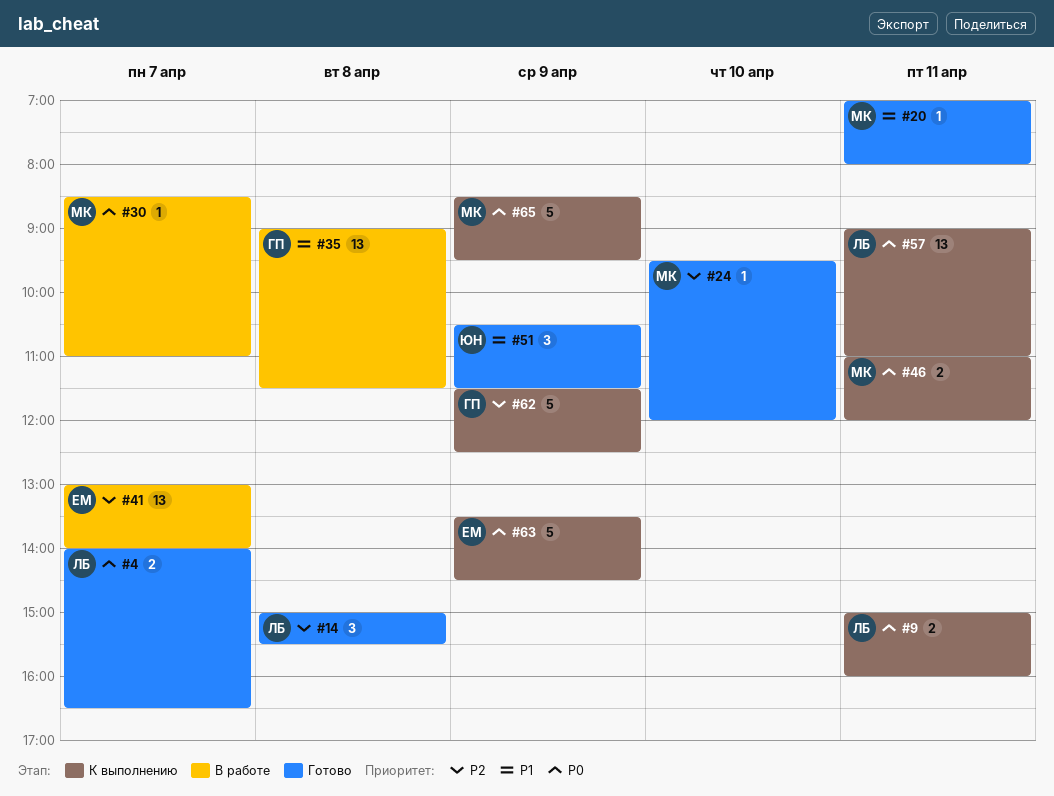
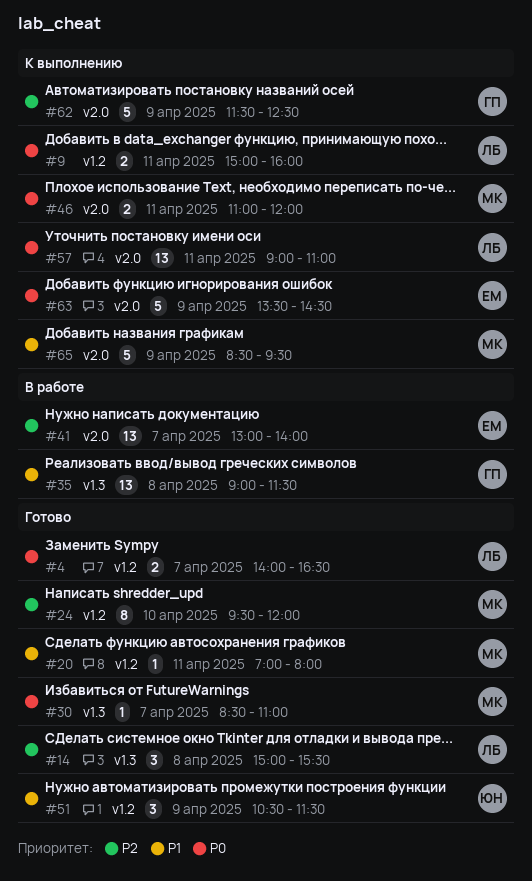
#24, estimate: 1 -> 8
#30, status: В работе -> Готово
#65, priority: P0 -> P1

